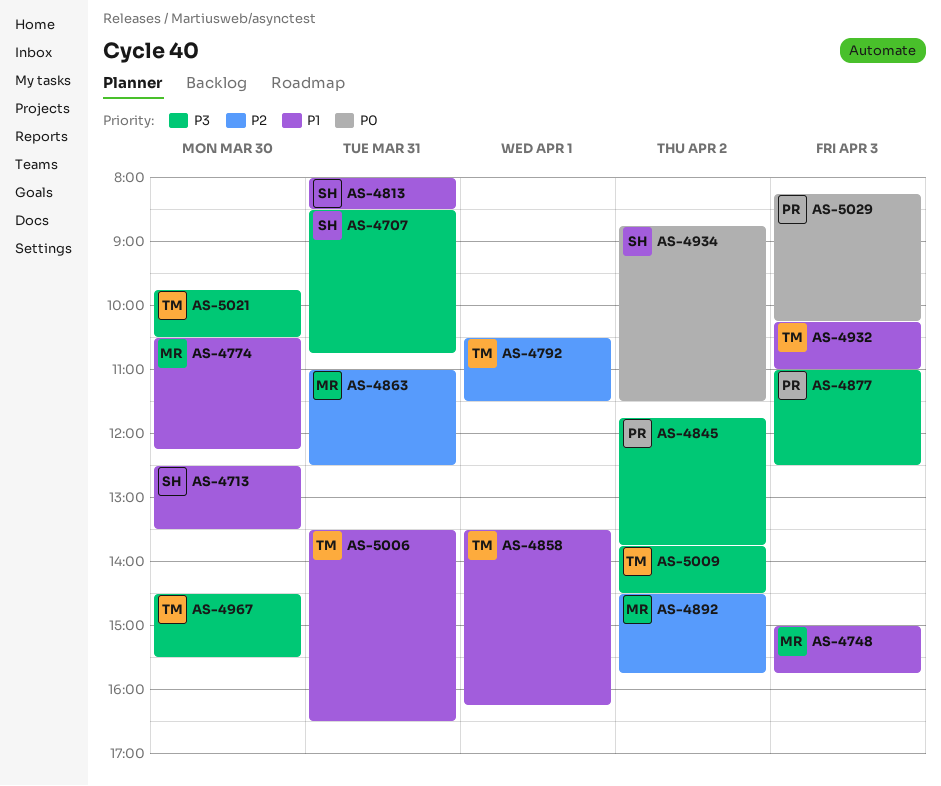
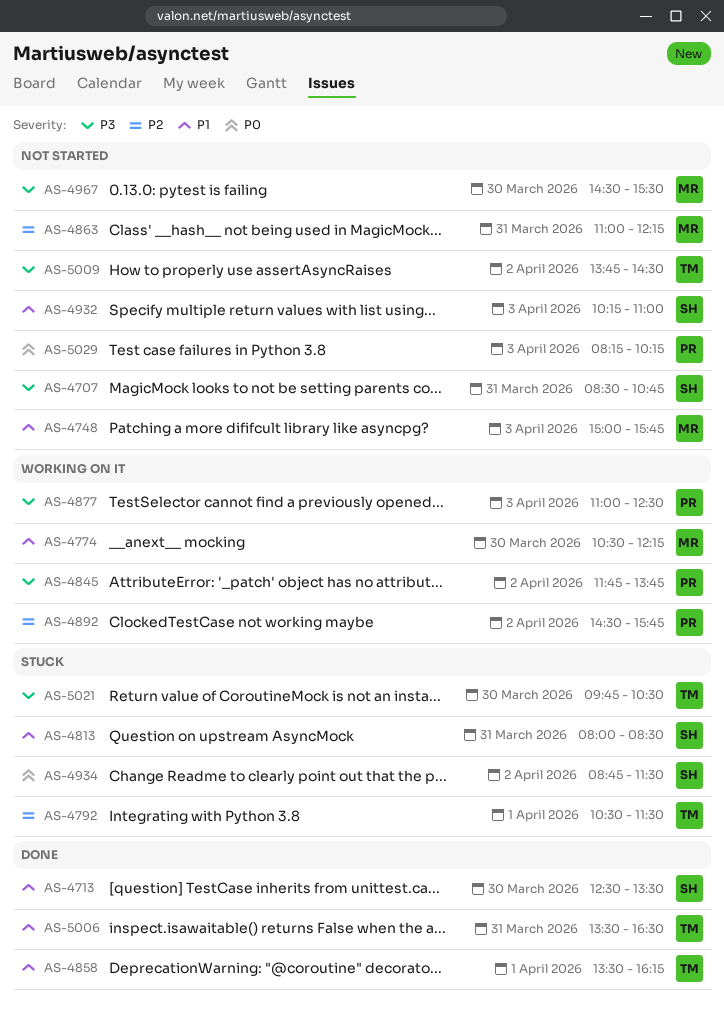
AS-4863, ends: 12:30 -> 12:15
AS-4892, owner: MR -> PR
AS-4932, owner: TM -> SH
AS-4967, owner: TM -> MR

